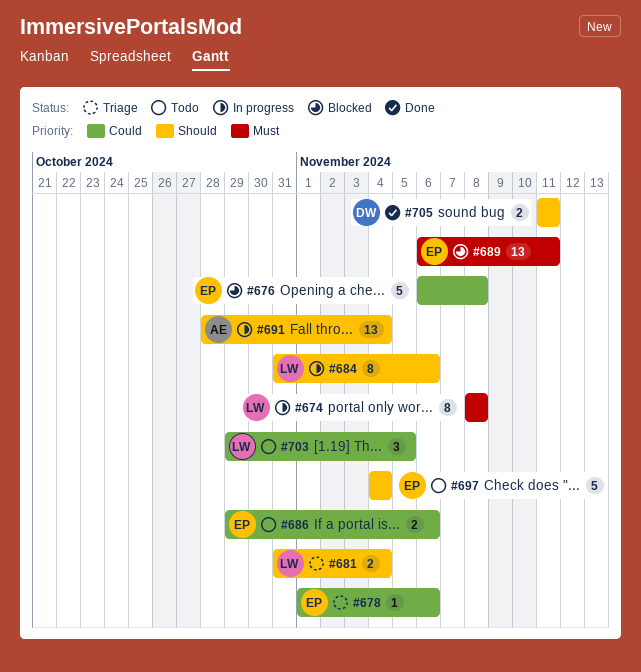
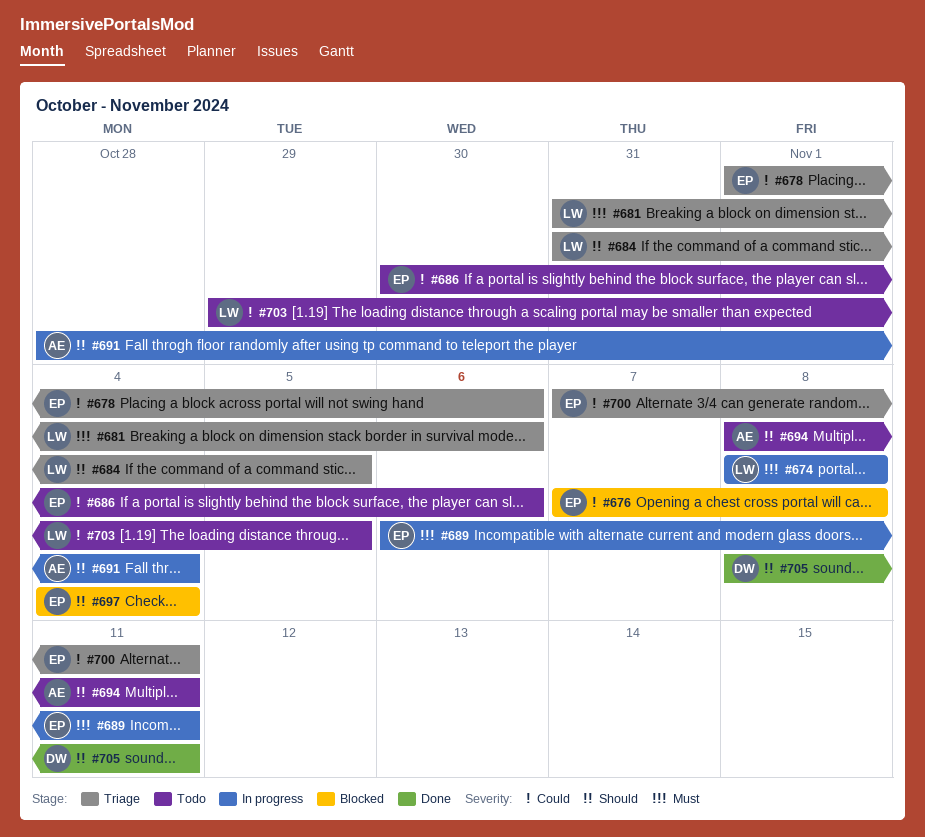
#676, start: Nov 6 -> Nov 7
#681, priority: Should -> Must
#681, due: Nov 4 -> Nov 6
#684, status: In progress -> Triage
#684, due: Nov 6 -> Nov 5
#686, start: Oct 29 -> Oct 30
#689, status: Blocked -> In progress
#694: none -> present
#697, status: Todo -> Blocked
#700: none -> present
#705, start: Nov 11 -> Nov 8

